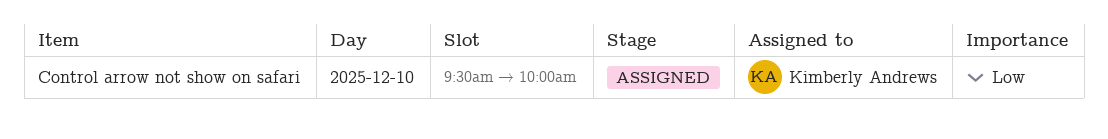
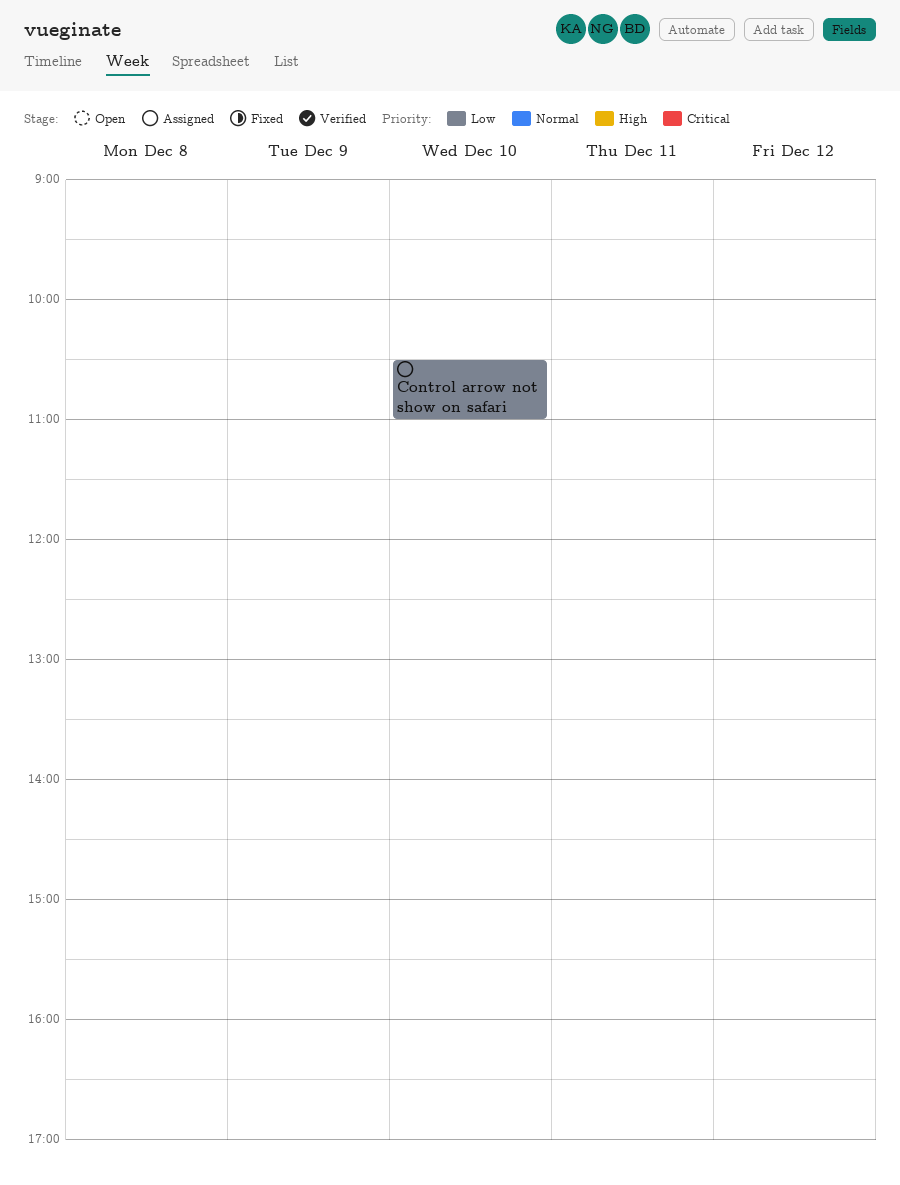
Control arrow not show on safari, begins: 09:30 -> 10:30
Control arrow not show on safari, ends: 10:00 -> 11:00

